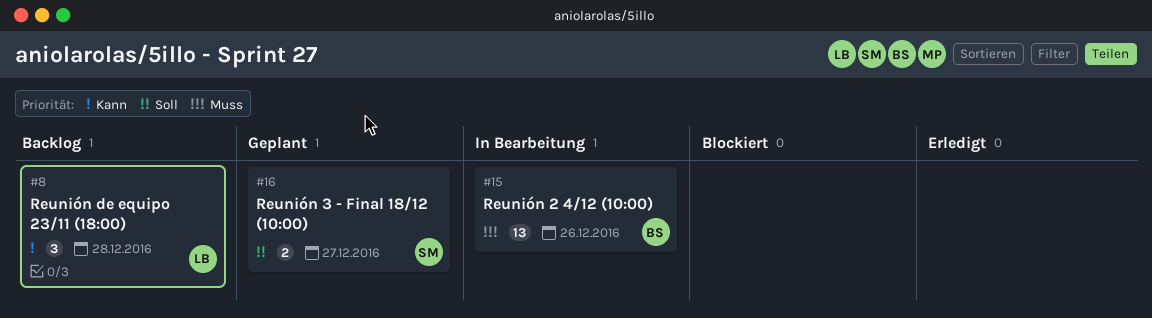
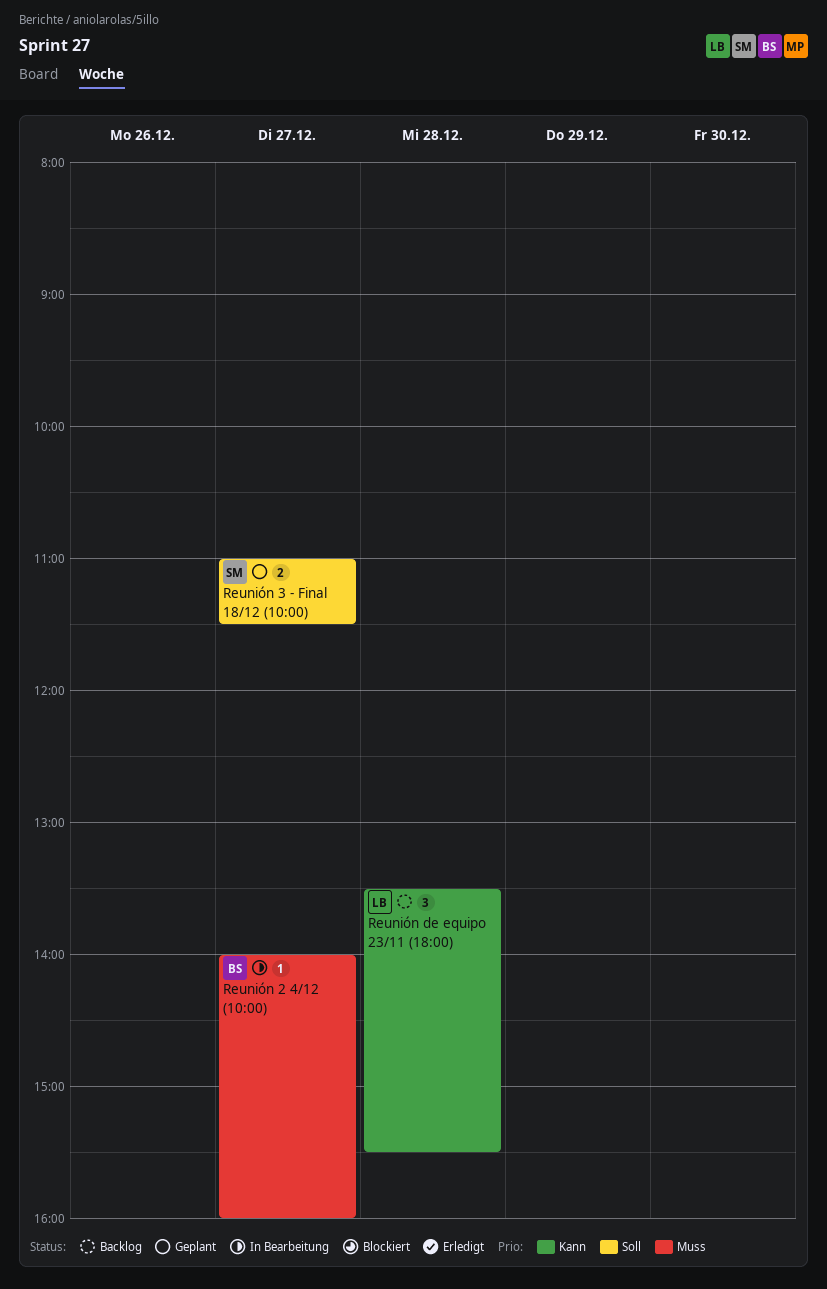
Reunión 2 4/12 (10:00), estimate: 13 -> 1
Reunión 2 4/12 (10:00), day: Dec 26 -> Dec 27

